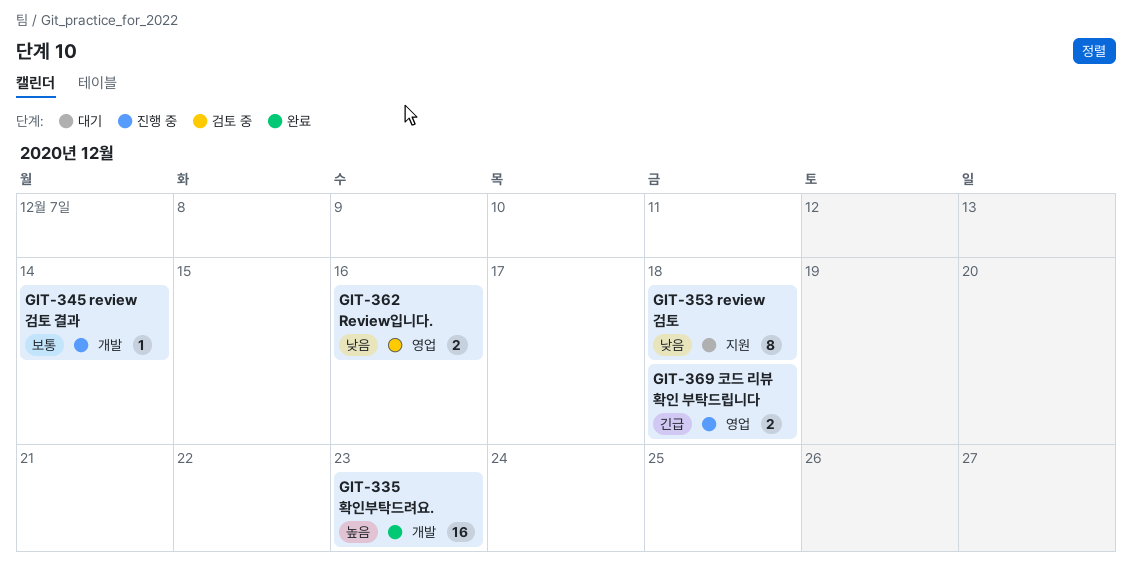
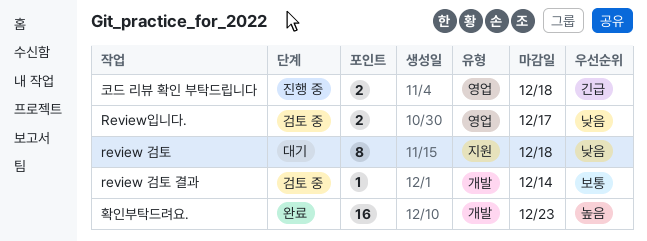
review 검토 결과, status: 진행 중 -> 검토 중
Review입니다., due: Dec 16 -> Dec 17

